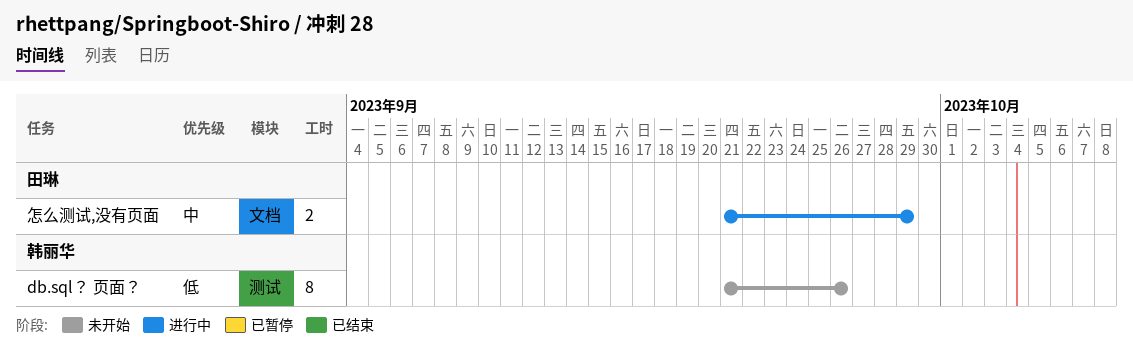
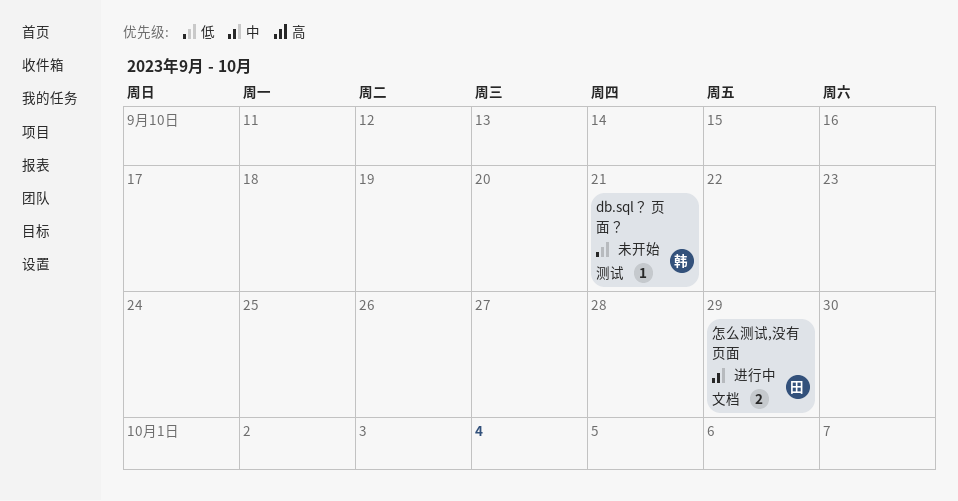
db.sql？ 页面？, estimate: 8 -> 1
db.sql？ 页面？, due: Sep 26 -> Sep 21

